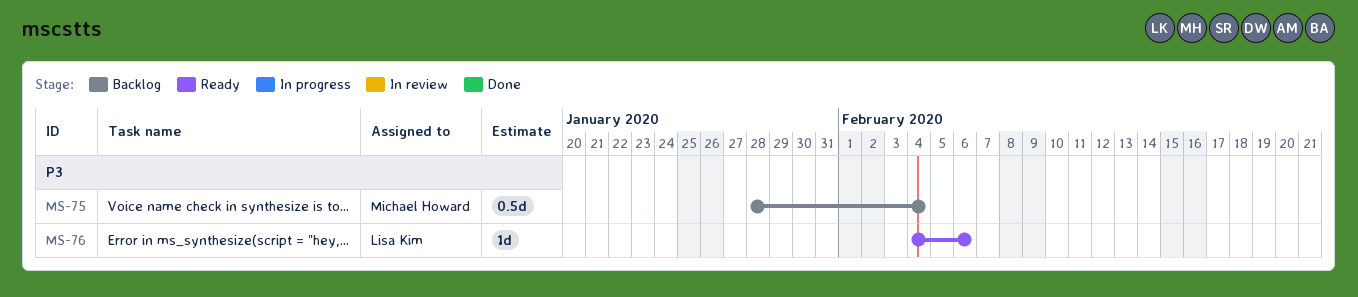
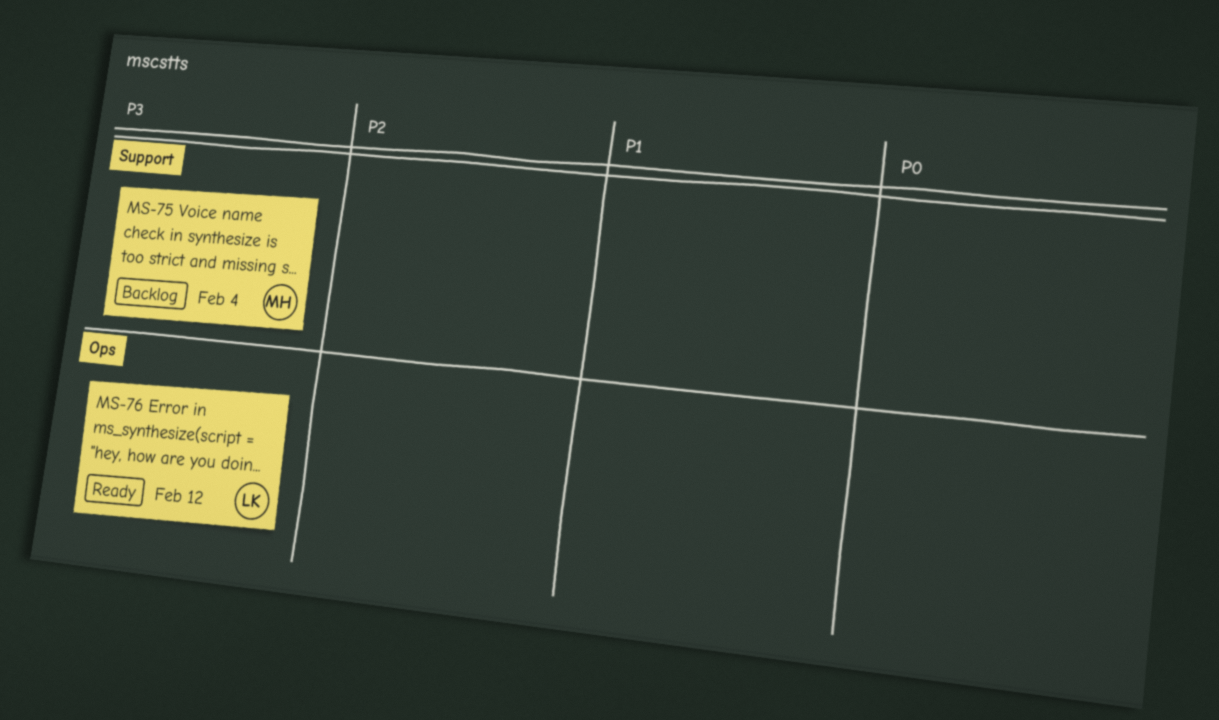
MS-76, due: Feb 6 -> Feb 12

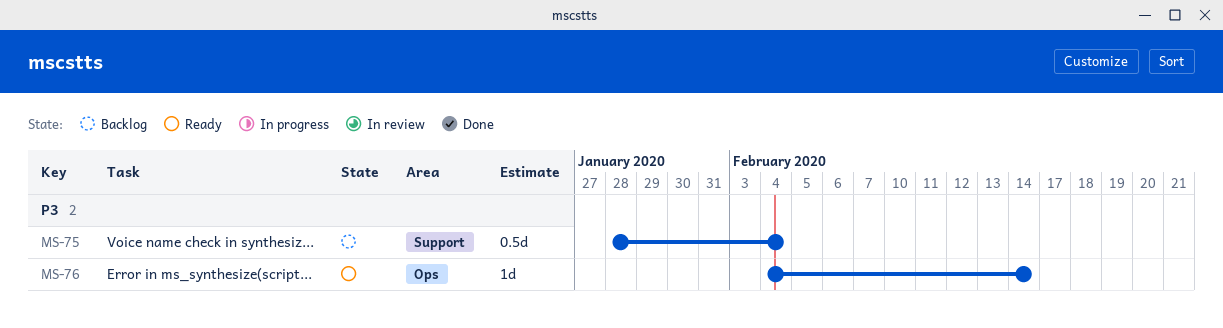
MS-76, due: Feb 12 -> Feb 14

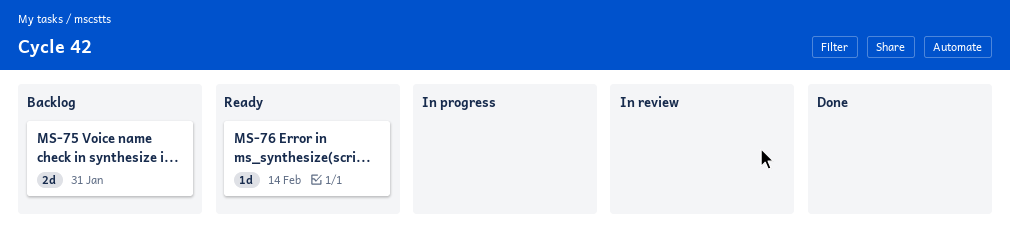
MS-75, estimate: 0.5d -> 2d
MS-75, due: Feb 4 -> Jan 31

